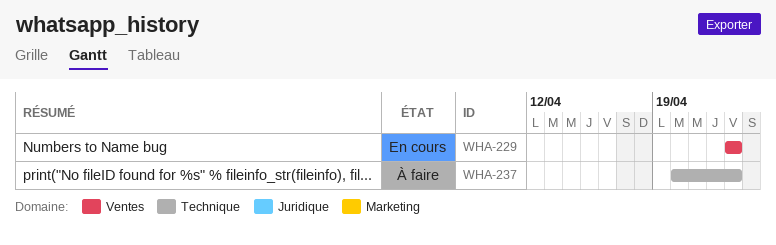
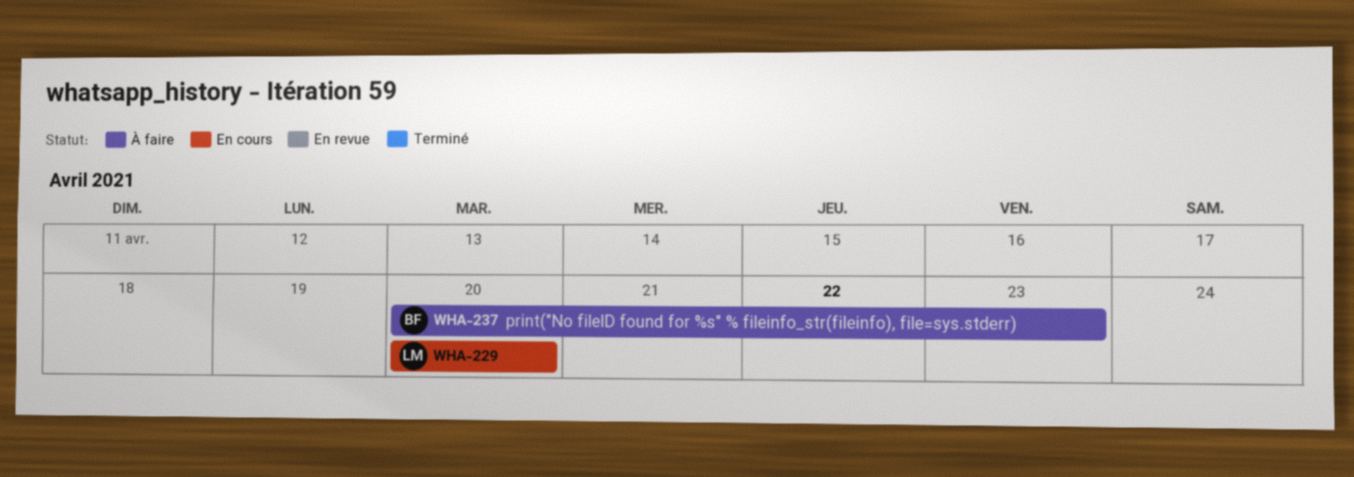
WHA-229, start: Apr 23 -> Apr 20
WHA-229, due: Apr 23 -> Apr 20

